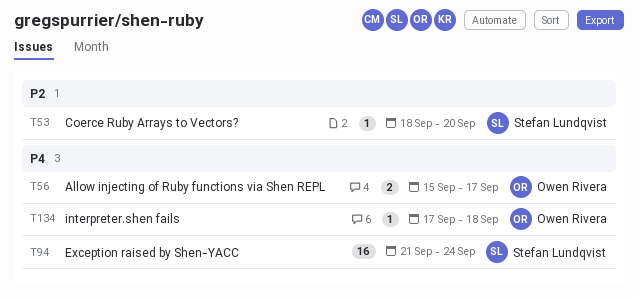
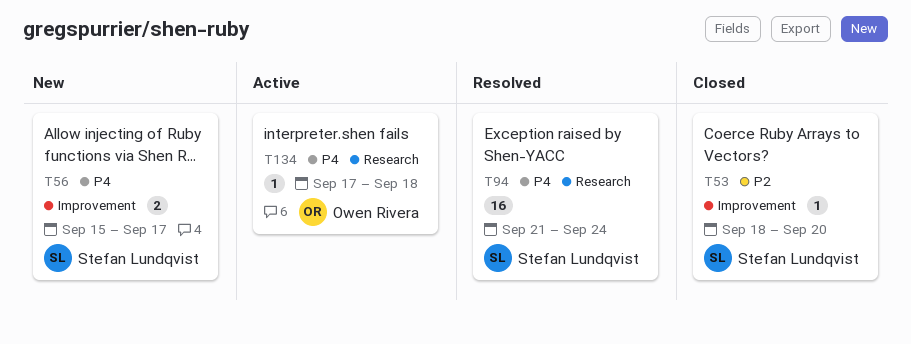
T56, owner: Owen Rivera -> Stefan Lundqvist

